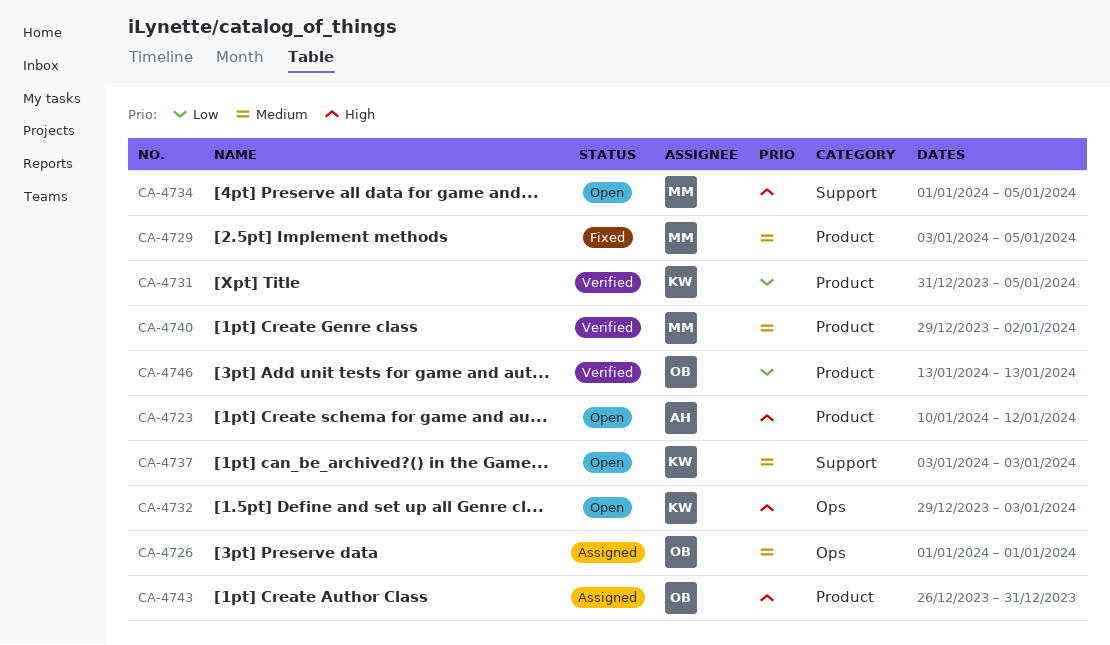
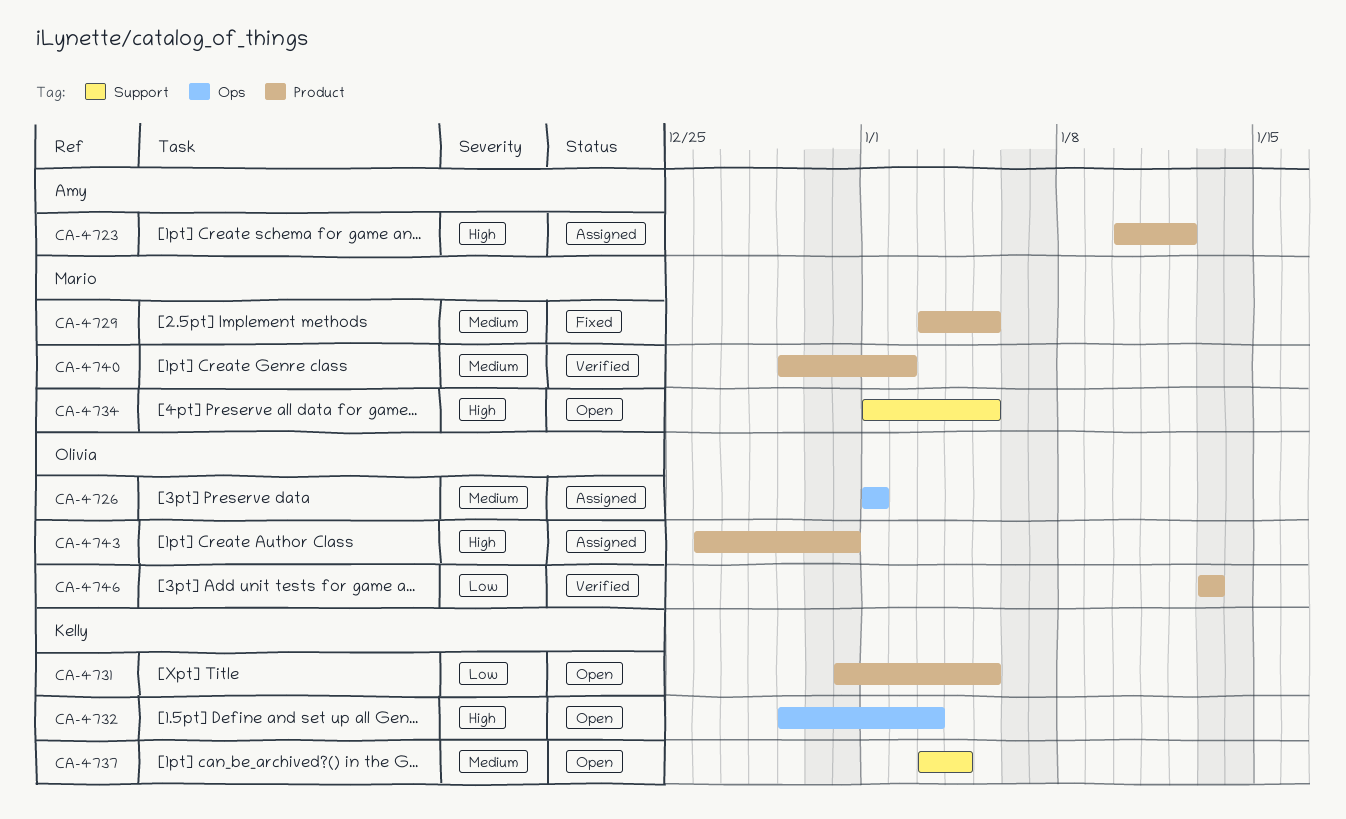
CA-4723, status: Open -> Assigned
CA-4731, status: Verified -> Open
CA-4737, due: Jan 3 -> Jan 4

